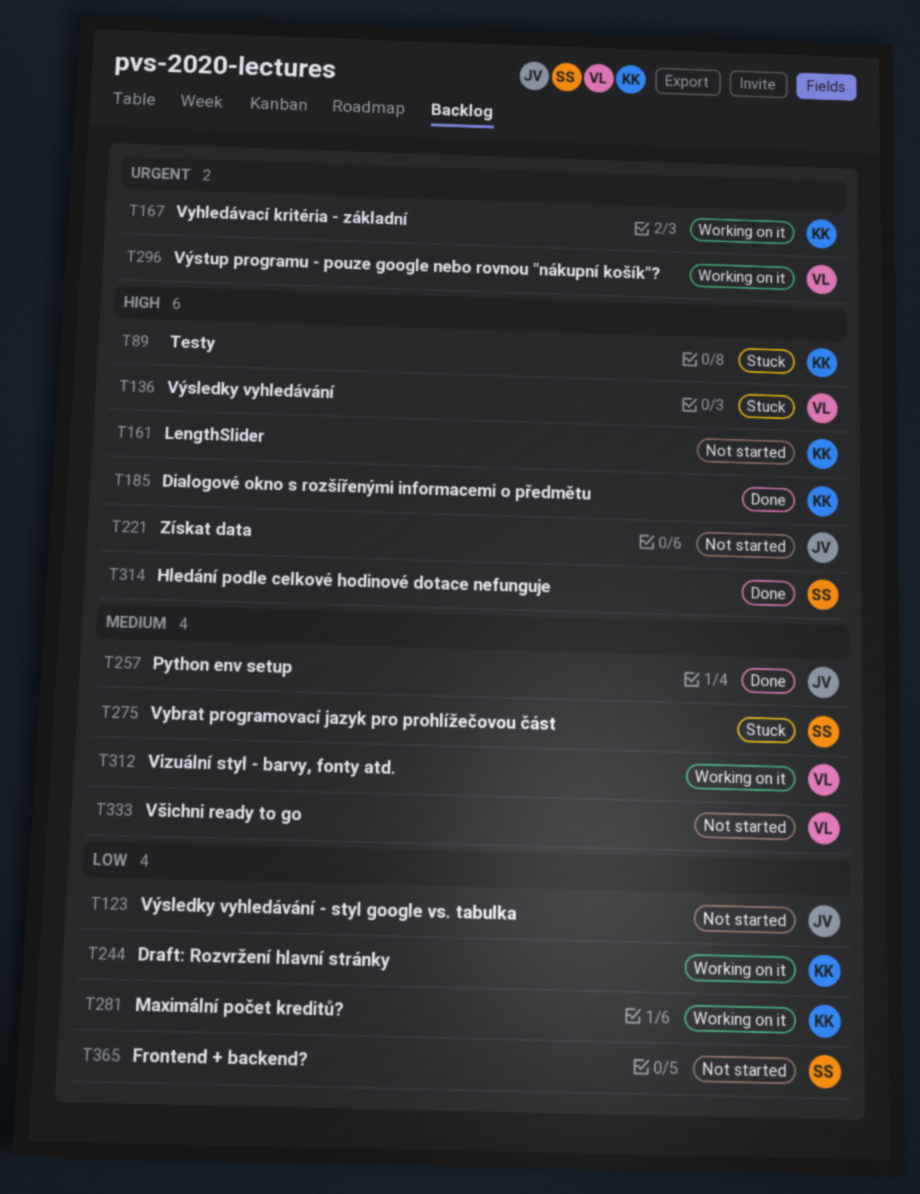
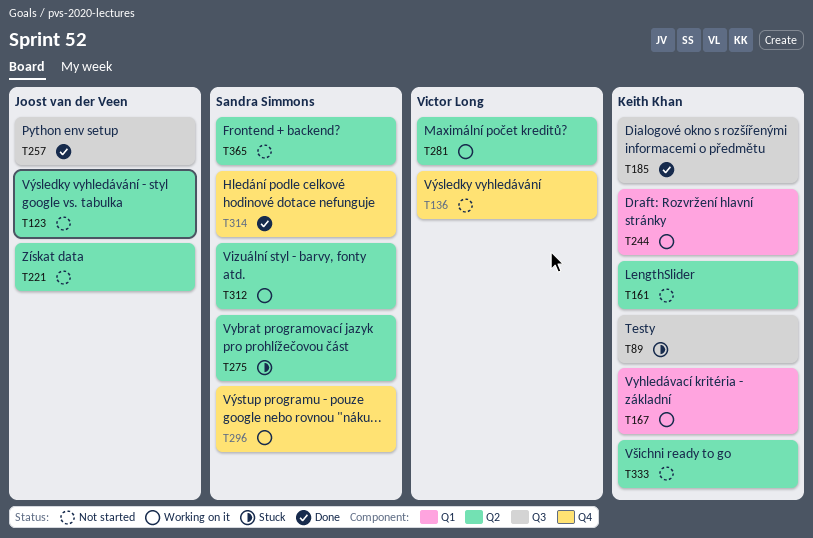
T136, status: Stuck -> Not started
T281, owner: Keith Khan -> Victor Long
T296, owner: Victor Long -> Sandra Simmons
T312, owner: Victor Long -> Sandra Simmons
T333, owner: Victor Long -> Keith Khan

